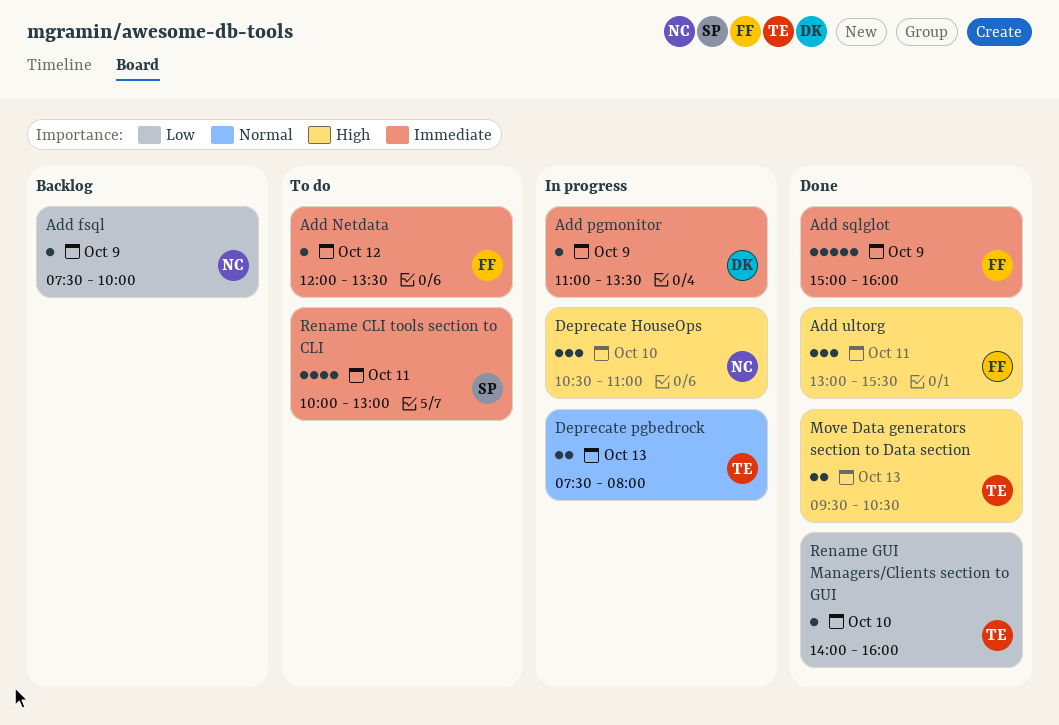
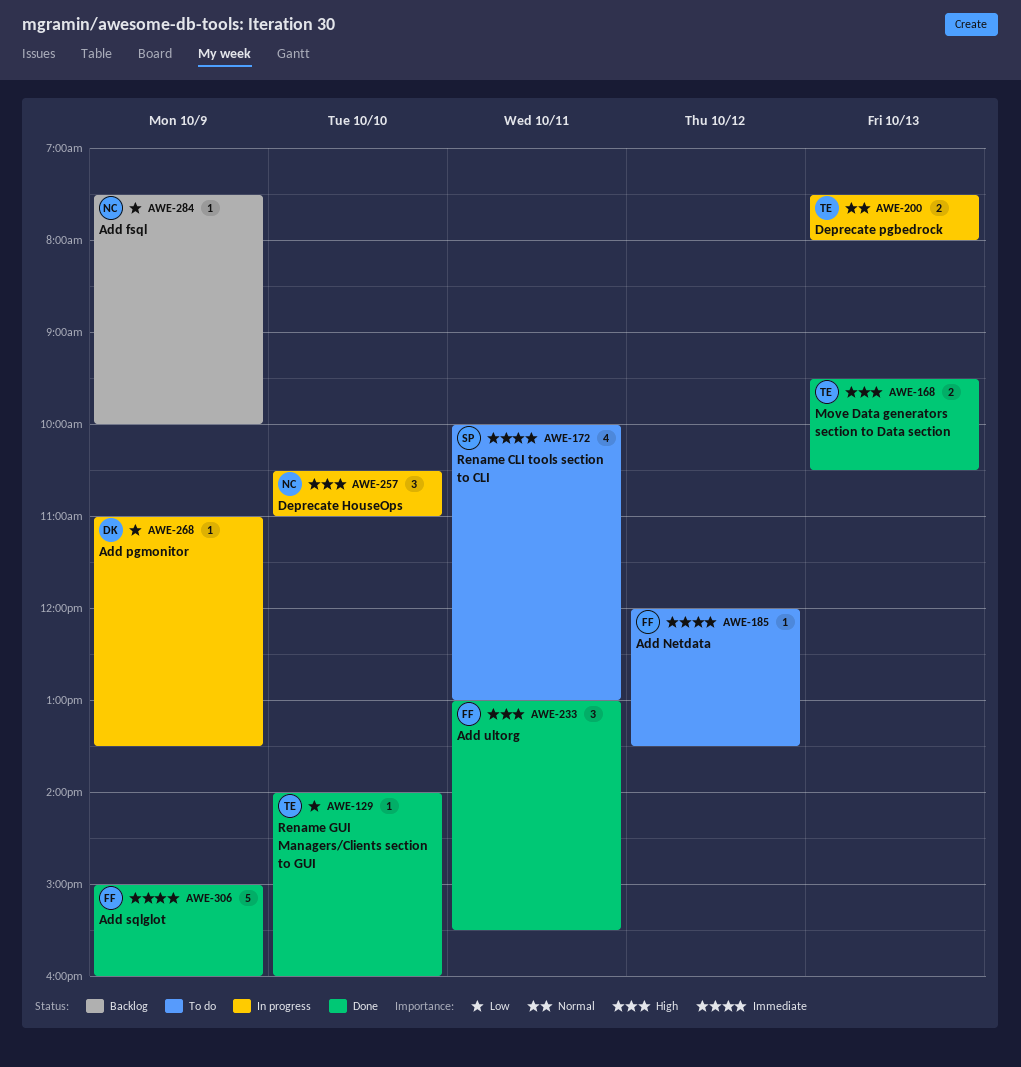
Add pgmonitor, priority: Immediate -> Low

